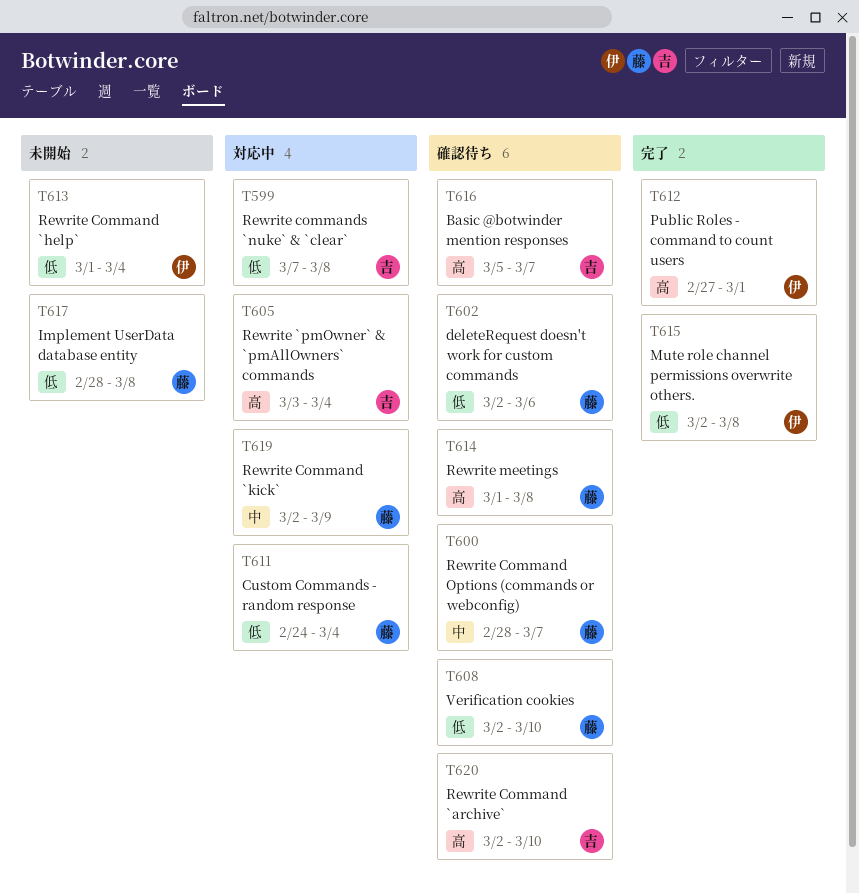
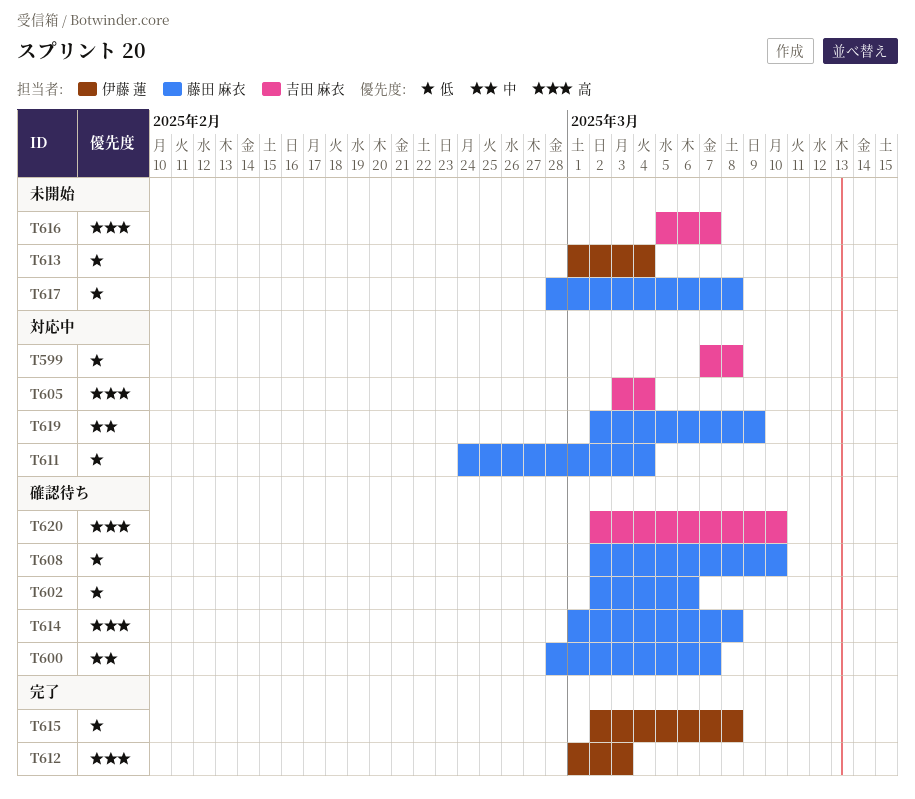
T612, start: Feb 27 -> Mar 1
T612, due: Mar 1 -> Mar 3
T616, status: 確認待ち -> 未開始

